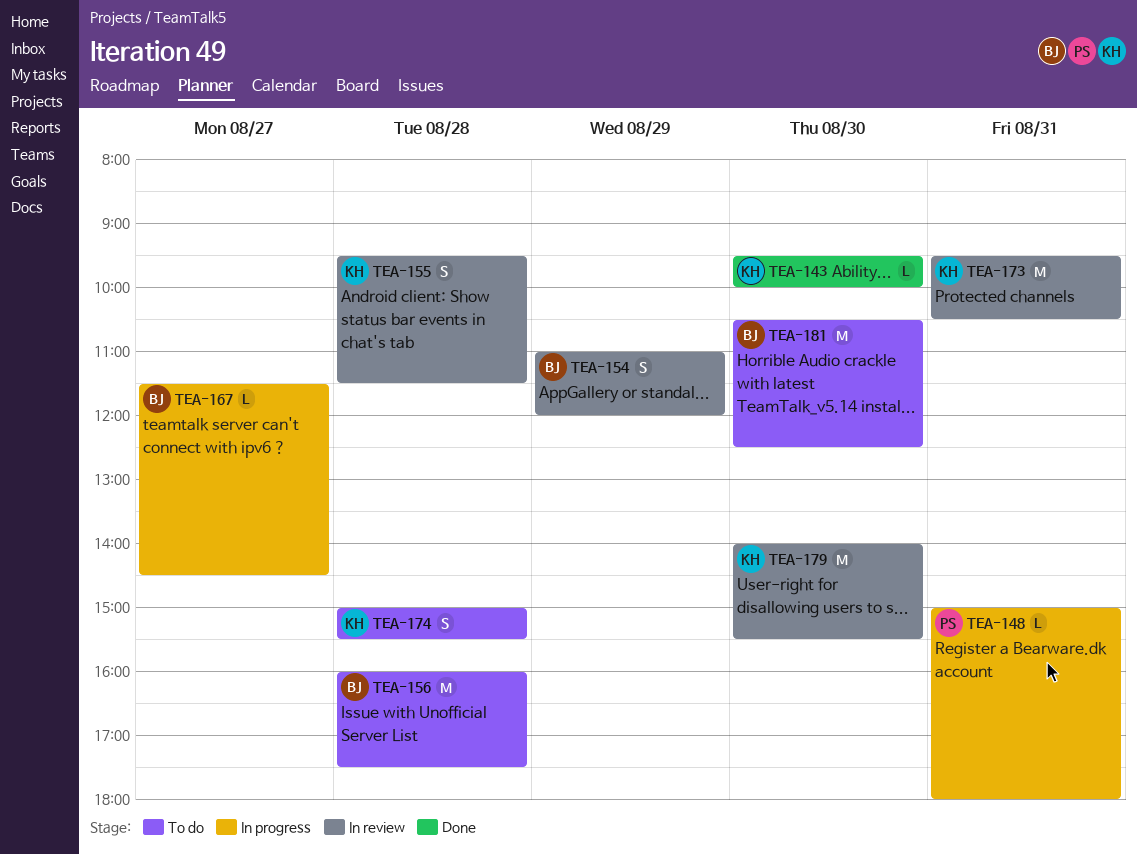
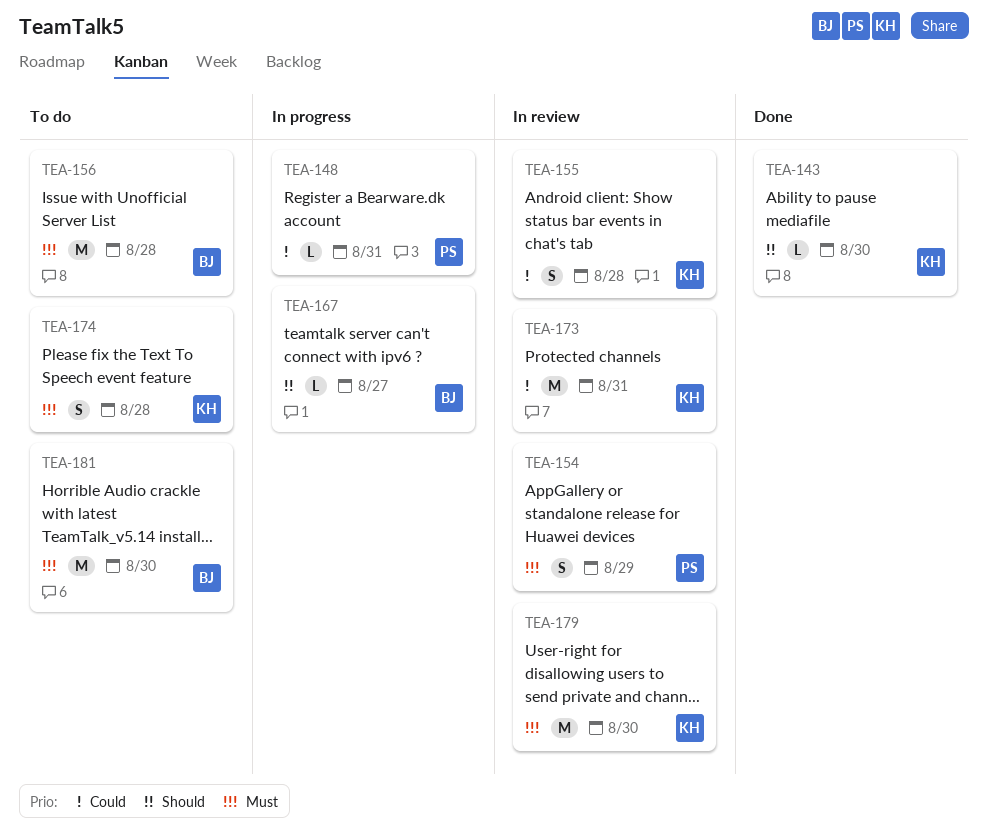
TEA-154, owner: BJ -> PS

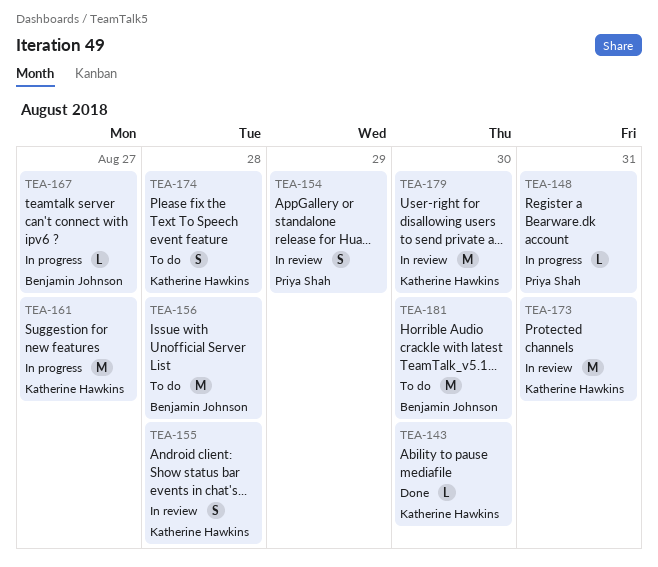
TEA-161: none -> present

